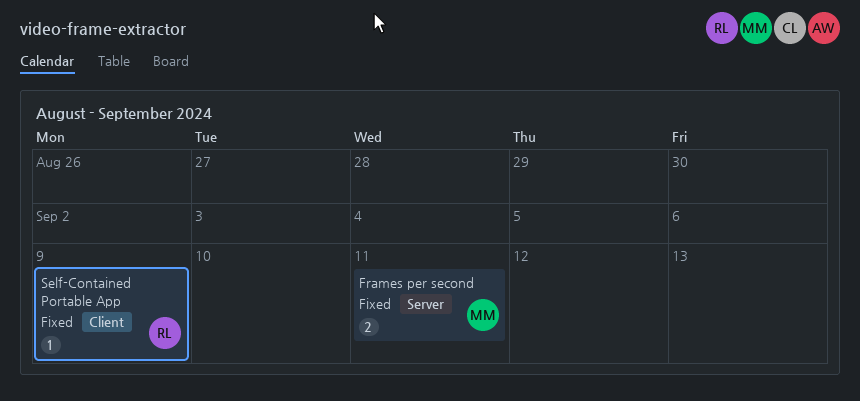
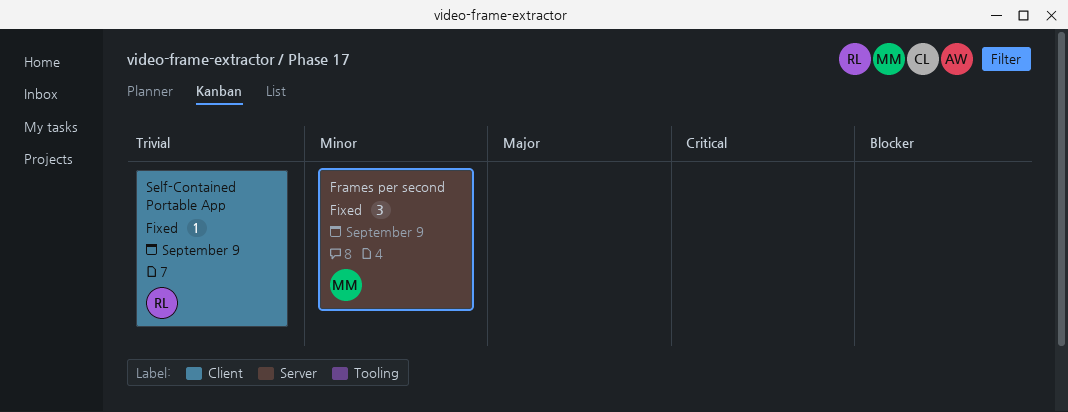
Frames per second, estimate: 2 -> 3
Frames per second, due: Sep 11 -> Sep 9

